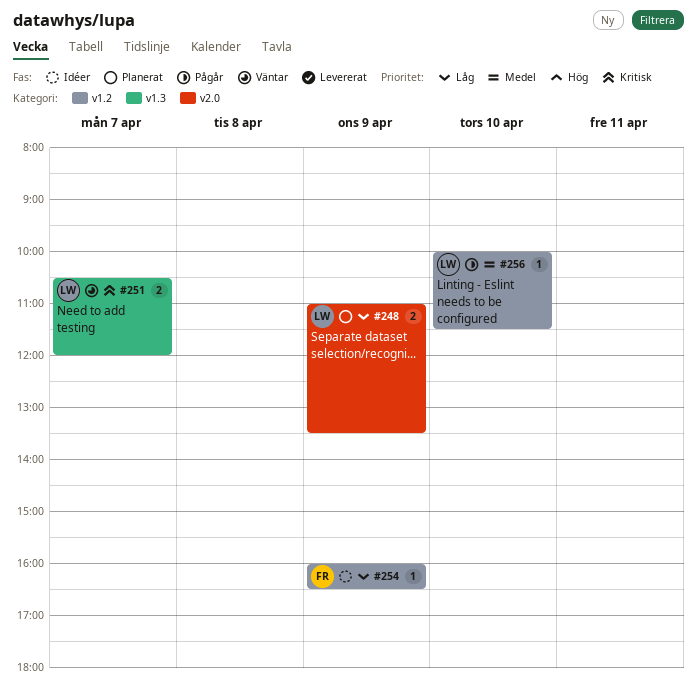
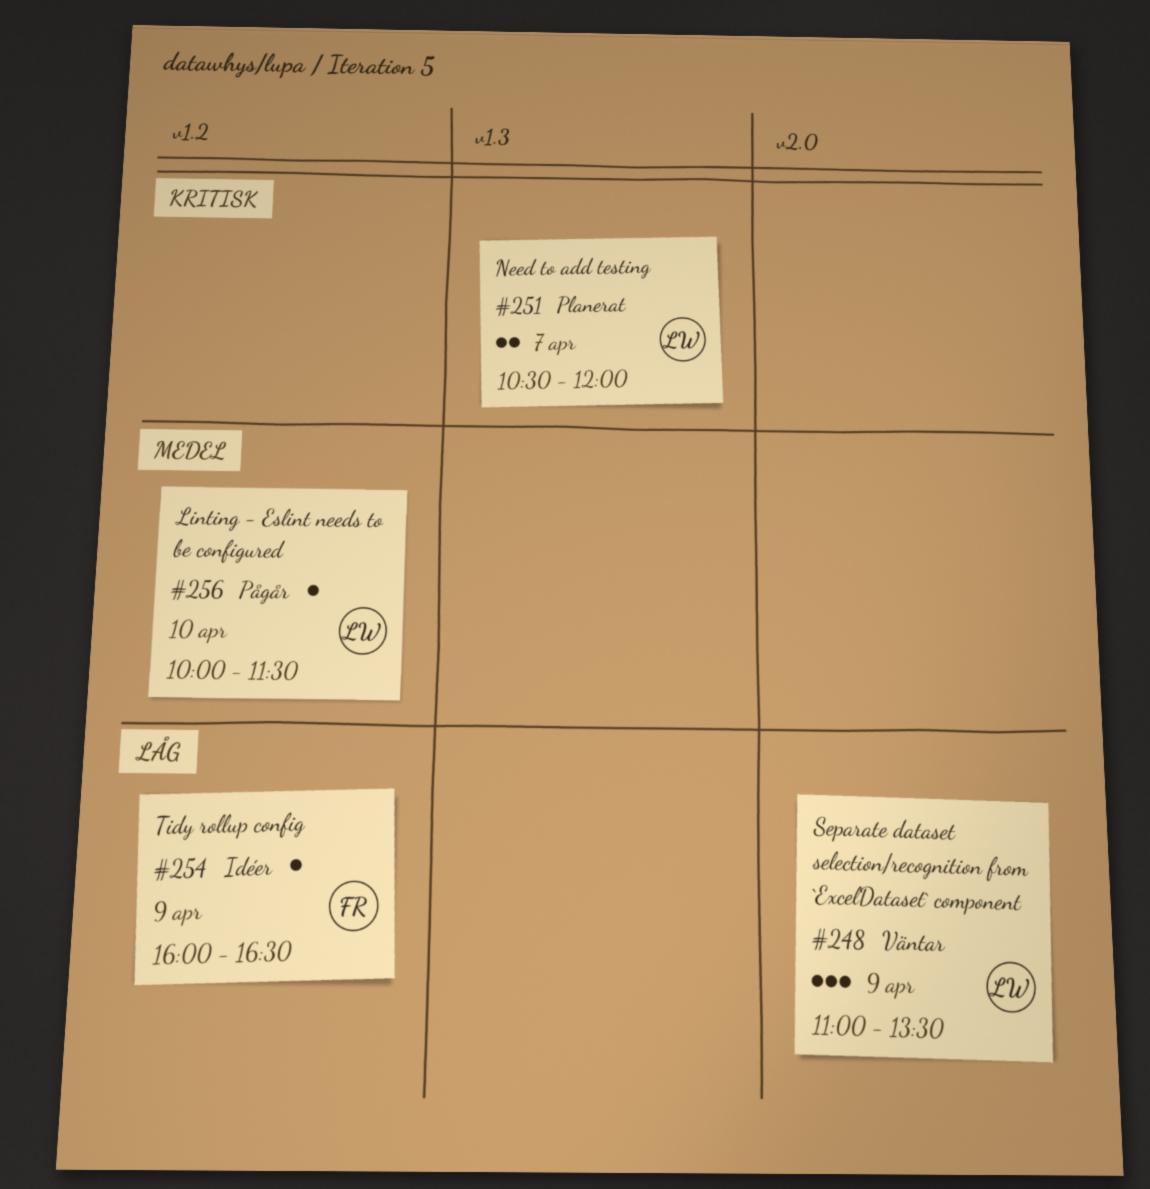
#248, status: Planerat -> Väntar
#248, estimate: 2 -> 3
#251, status: Väntar -> Planerat

